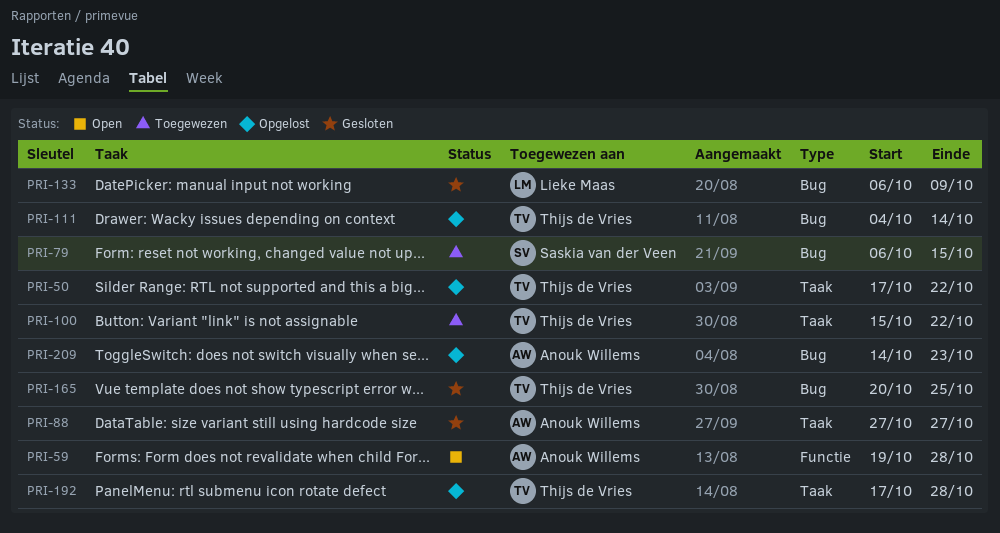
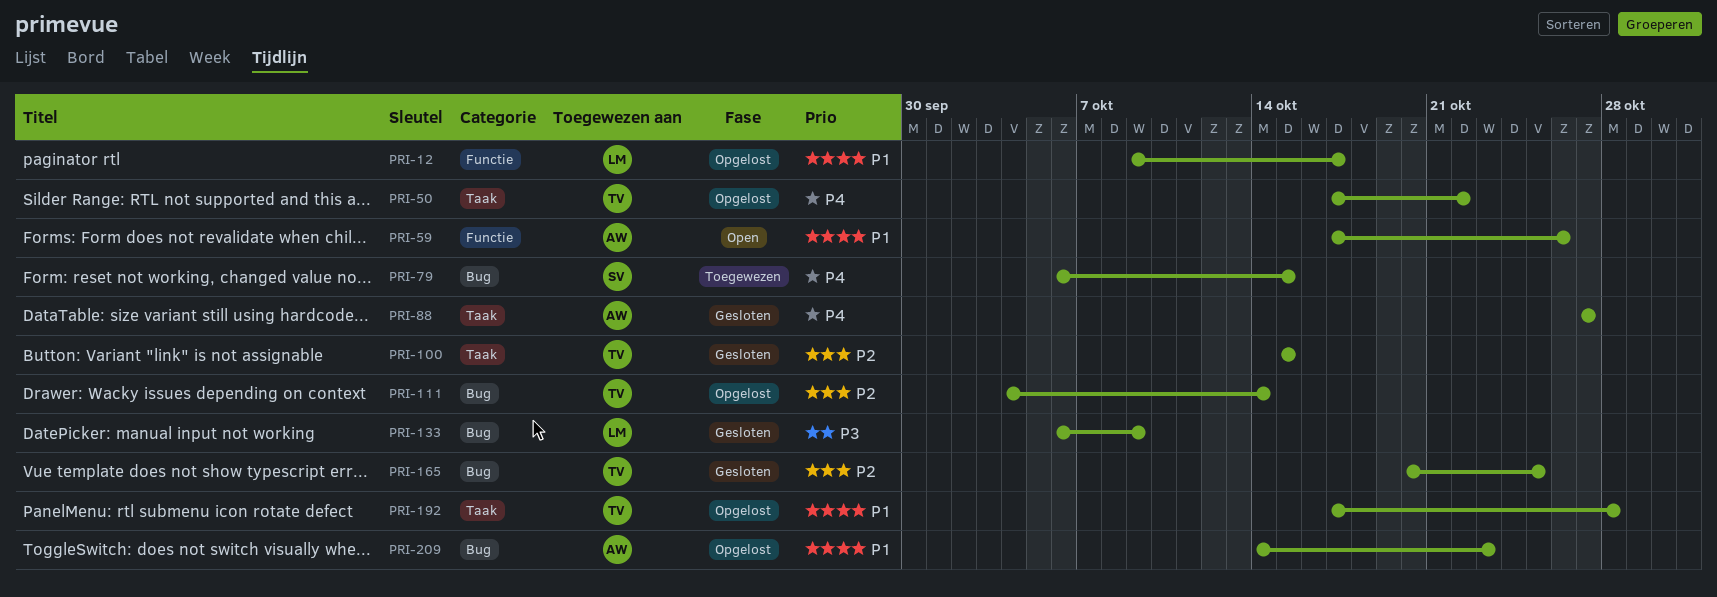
PRI-12: none -> present
PRI-59, start: Oct 19 -> Oct 17
PRI-59, due: Oct 28 -> Oct 26
PRI-100, status: Toegewezen -> Gesloten
PRI-100, due: Oct 22 -> Oct 15

